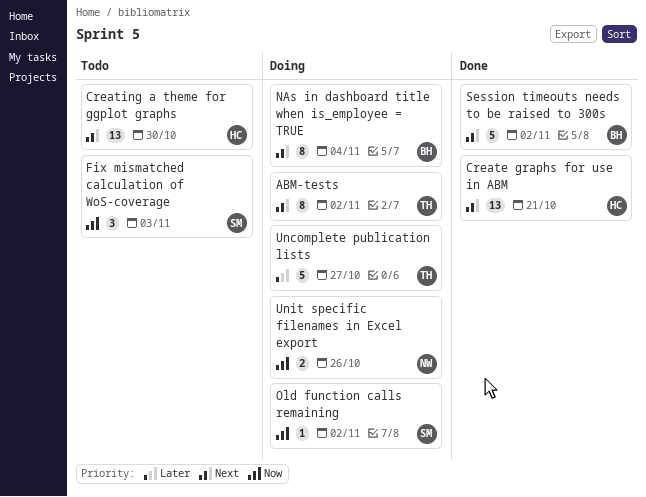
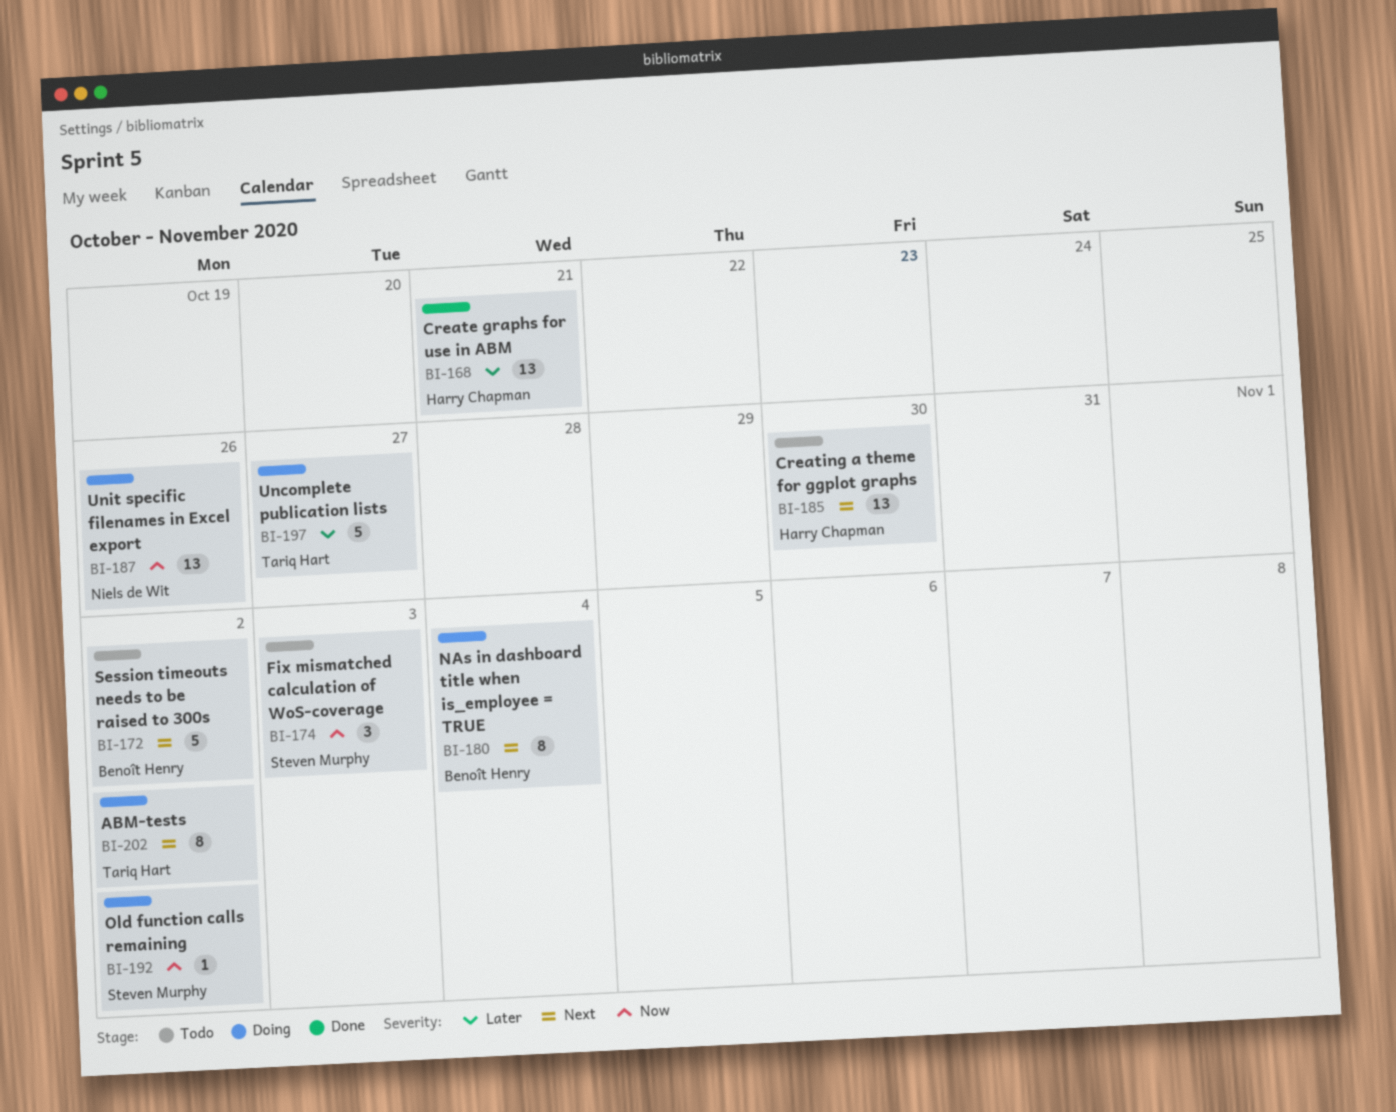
Create graphs for use in ABM, priority: Next -> Later
Session timeouts needs to be raised to 300s, status: Done -> Todo
Unit specific filenames in Excel export, estimate: 2 -> 13

